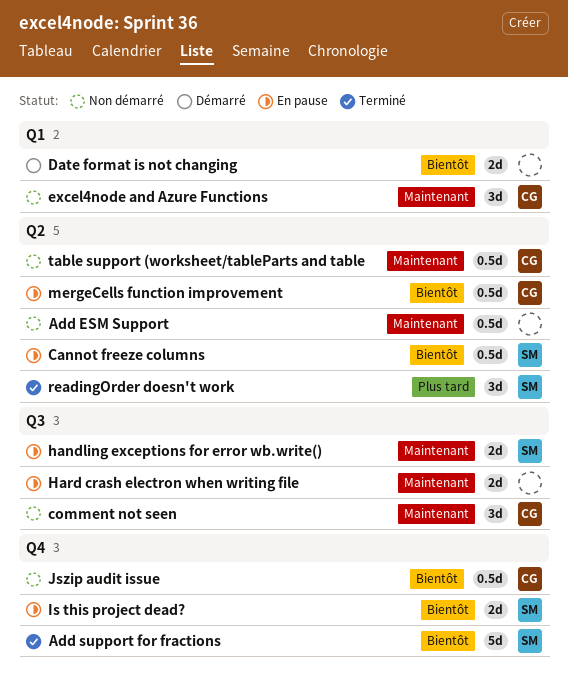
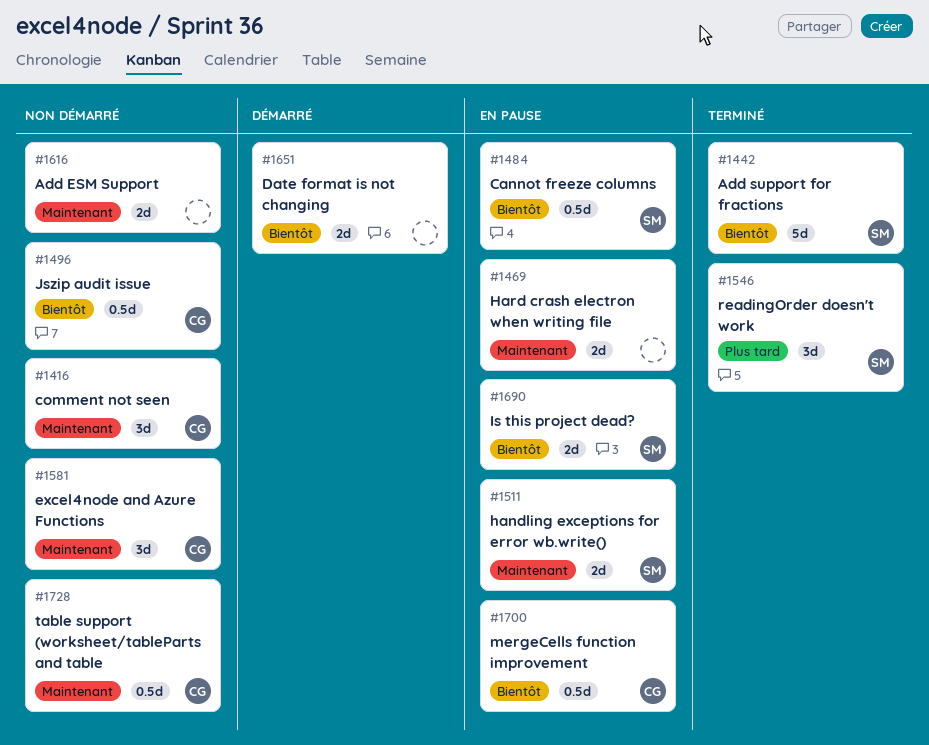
Add ESM Support, estimate: 0.5d -> 2d

